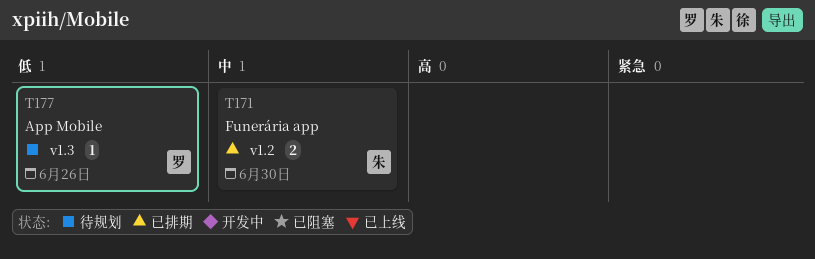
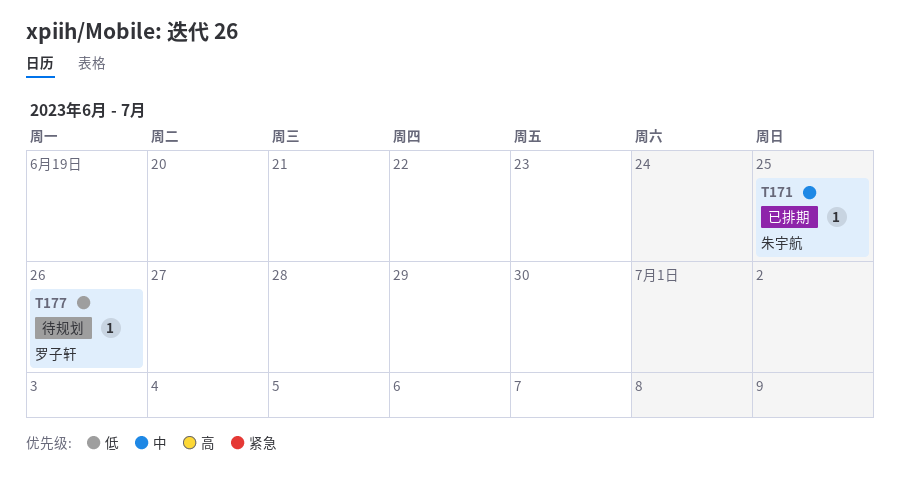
T171, estimate: 2 -> 1
T171, due: Jun 30 -> Jun 25

